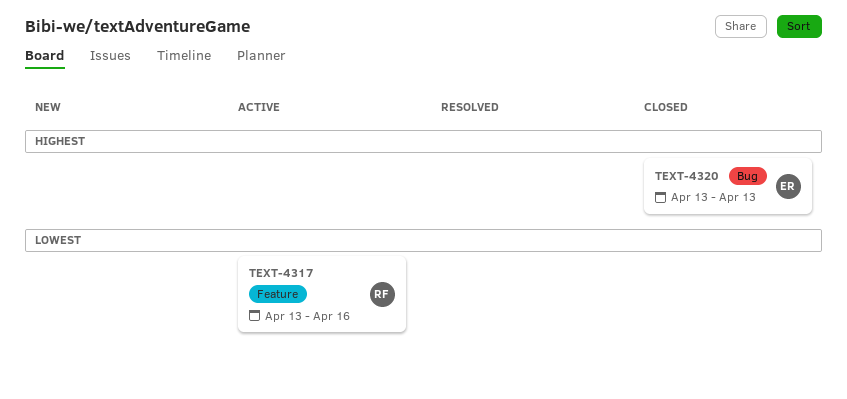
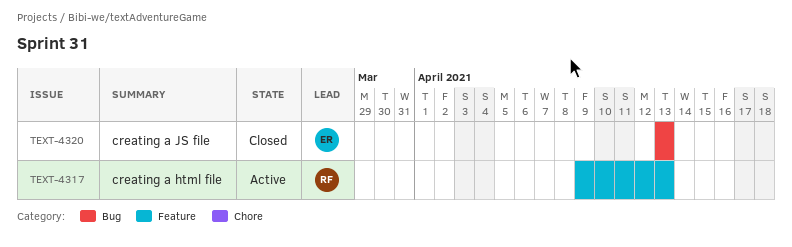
TEXT-4317, start: Apr 13 -> Apr 9
TEXT-4317, due: Apr 16 -> Apr 13

